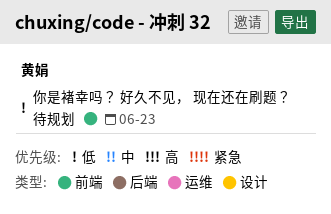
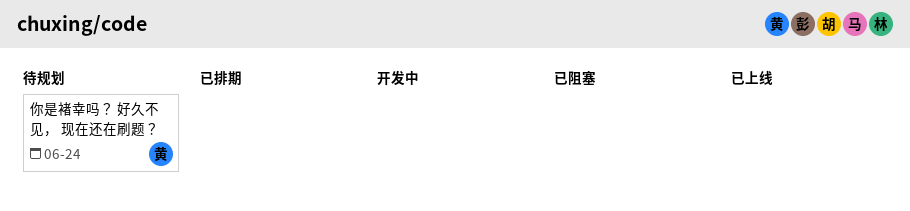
你是褚幸吗？ 好久不见， 现在还在刷题？, due: Jun 23 -> Jun 24

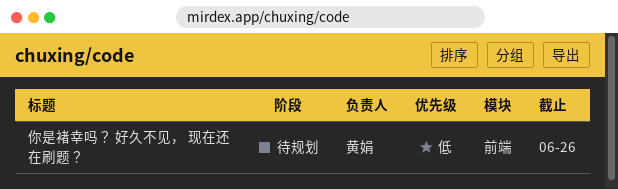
你是褚幸吗？ 好久不见， 现在还在刷题？, due: Jun 24 -> Jun 26

